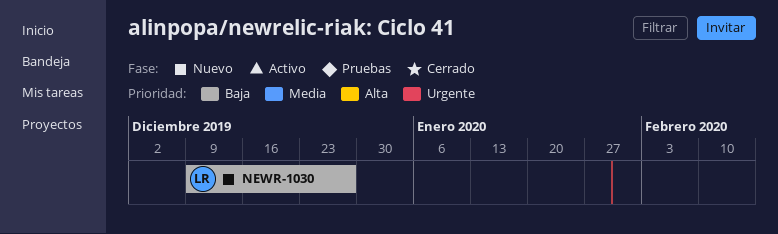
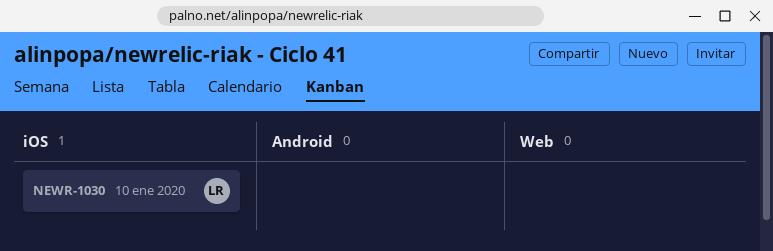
NEWR-1030, due: Dec 27 -> Jan 10

